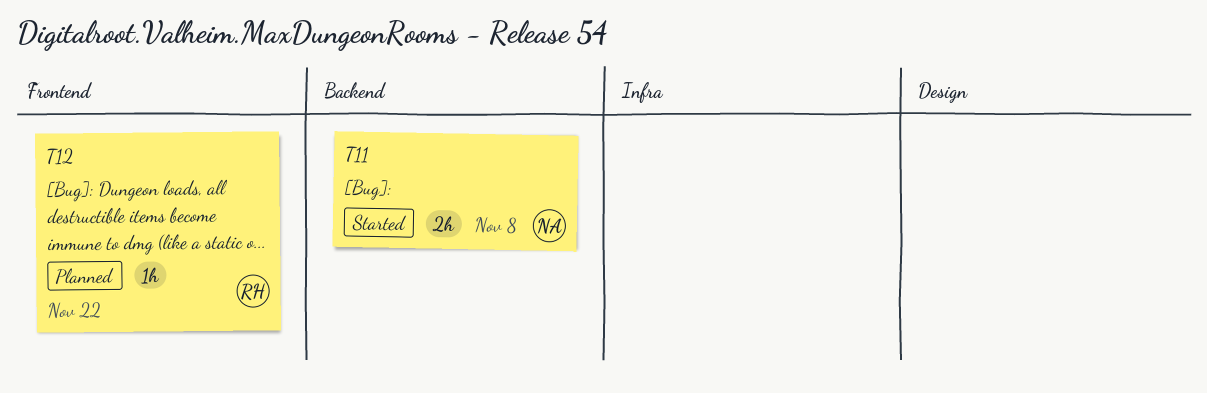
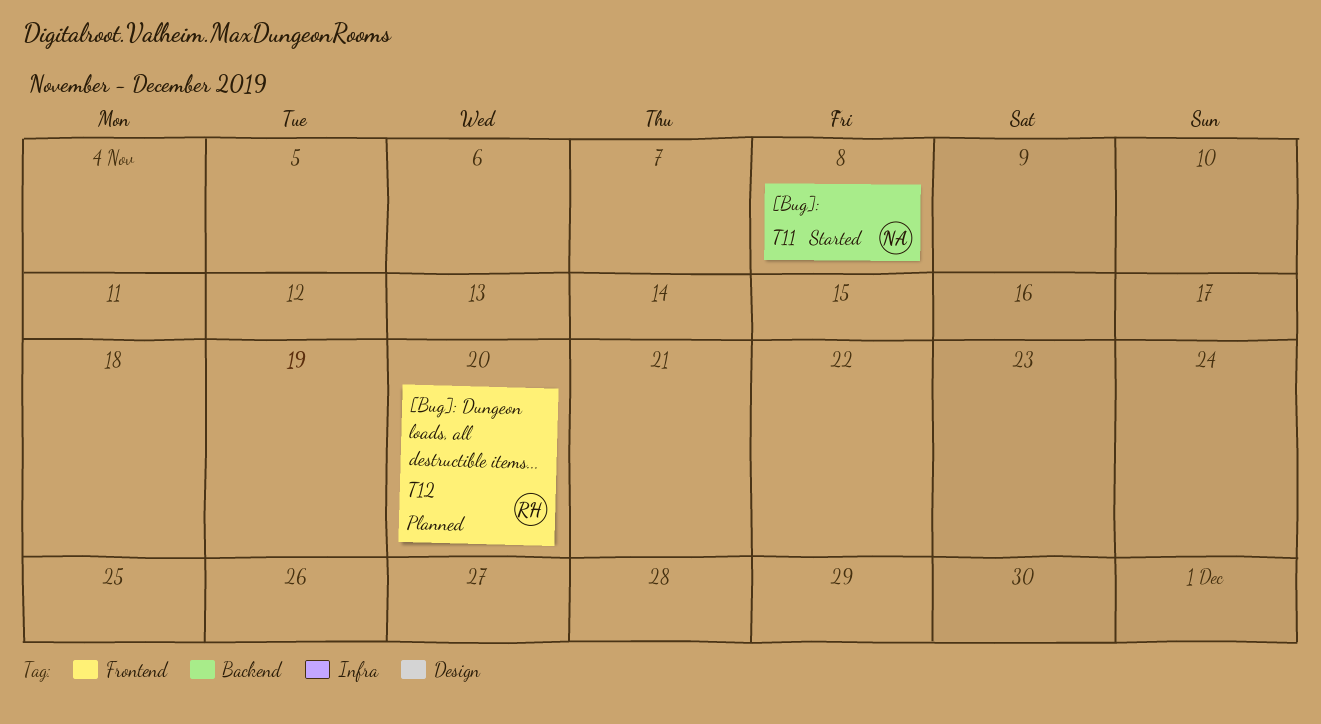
T12, due: Nov 22 -> Nov 20

